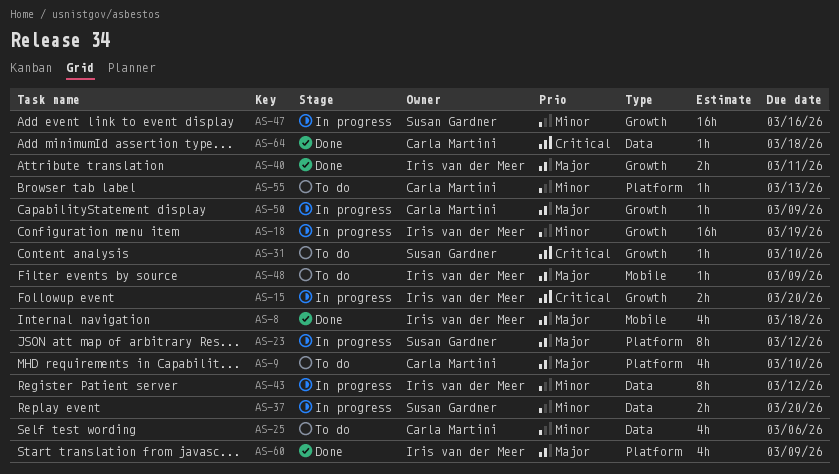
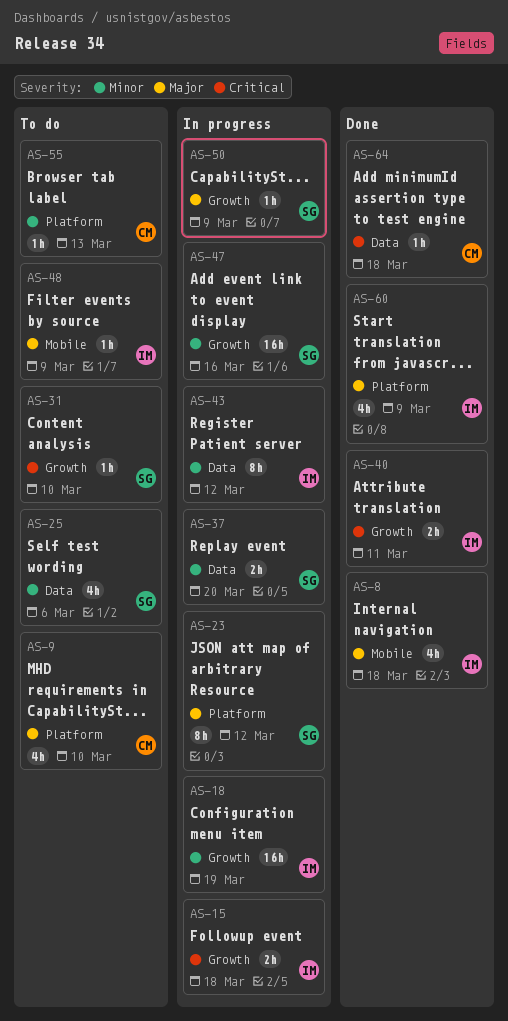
AS-15, due: Mar 20 -> Mar 18
AS-25, owner: Carla Martini -> Susan Gardner
AS-40, priority: Major -> Critical
AS-50, owner: Carla Martini -> Susan Gardner

